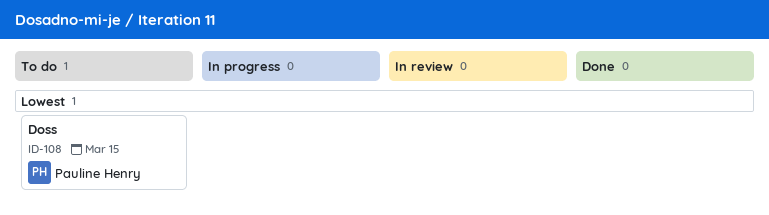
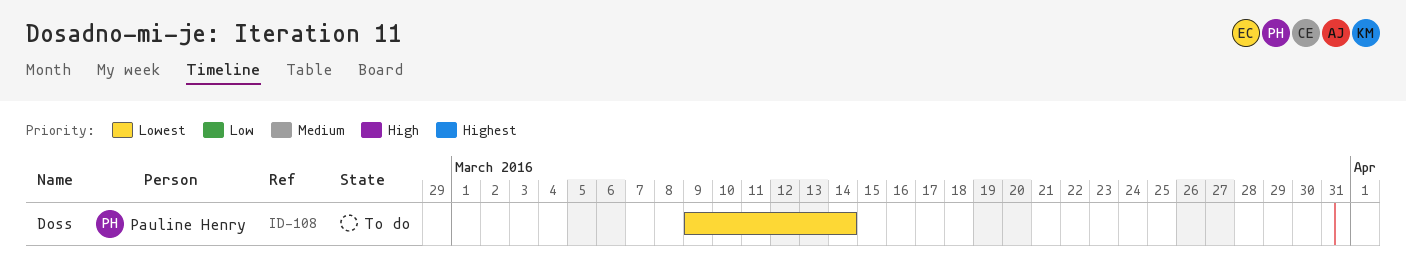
ID-108, due: Mar 15 -> Mar 14

